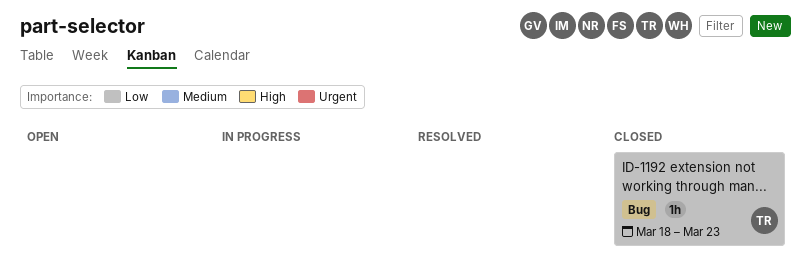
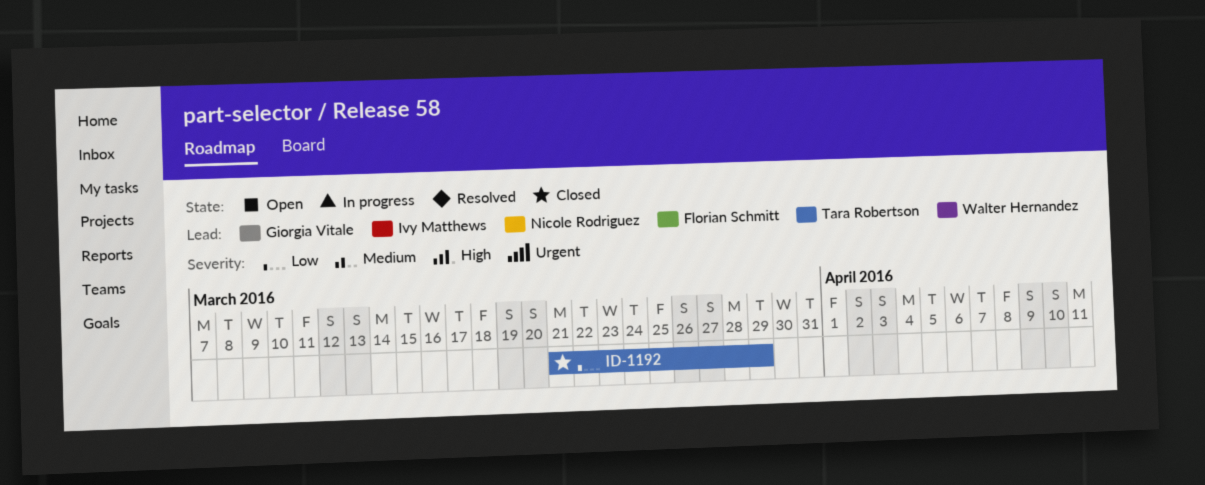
ID-1192, start: Mar 18 -> Mar 21
ID-1192, due: Mar 23 -> Mar 29

